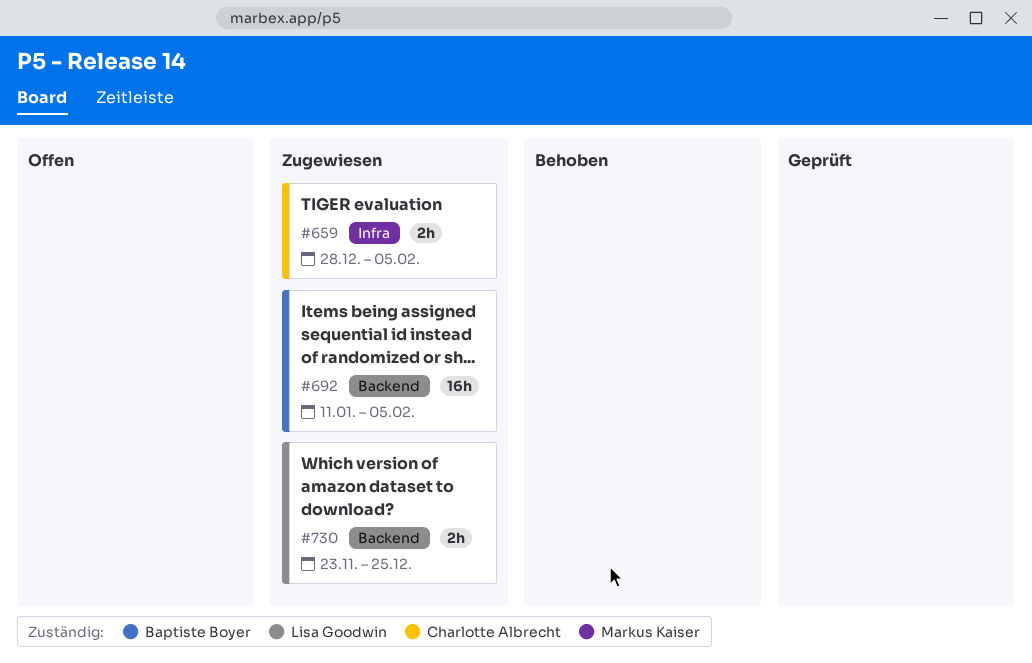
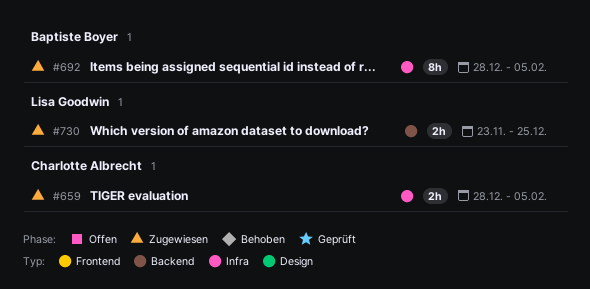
#692, label: Backend -> Infra
#692, estimate: 16h -> 8h
#692, start: Jan 11 -> Dec 28

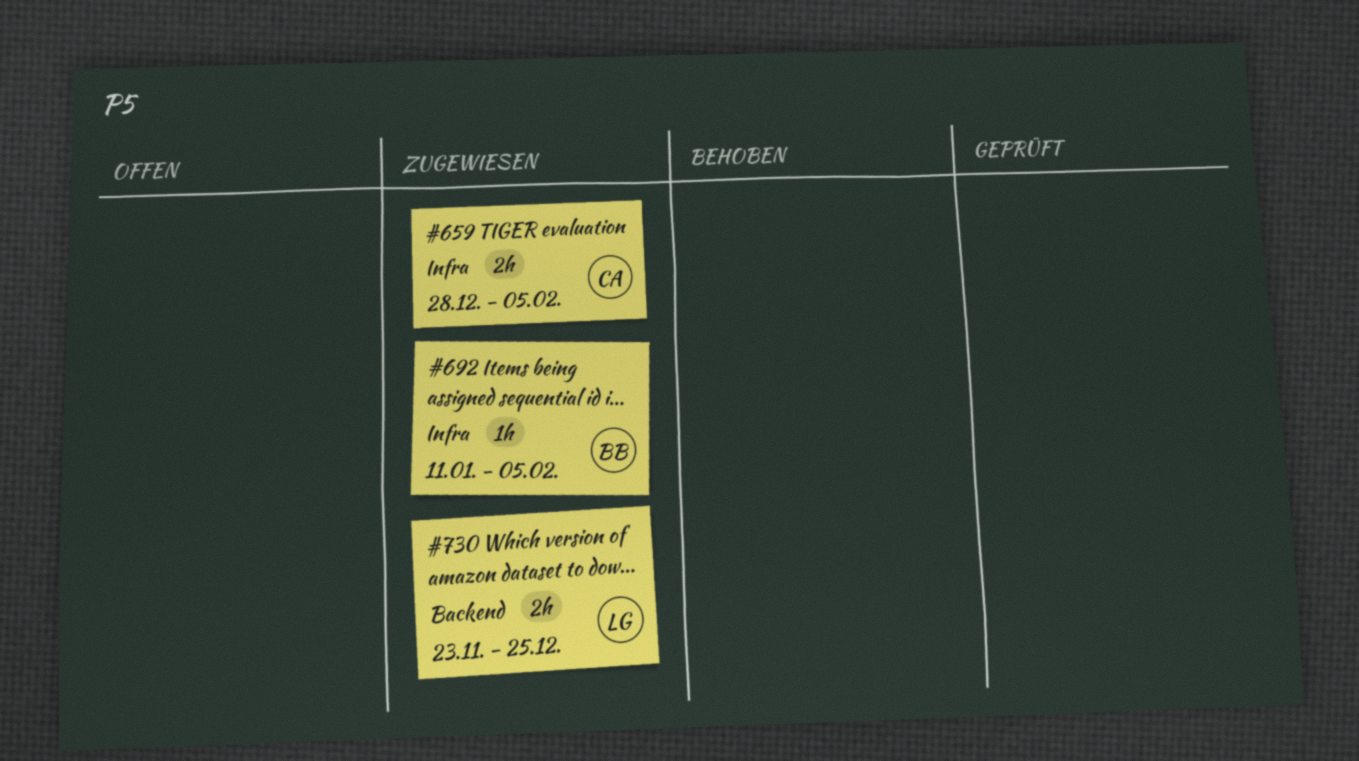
#692, estimate: 8h -> 1h
#692, start: Dec 28 -> Jan 11

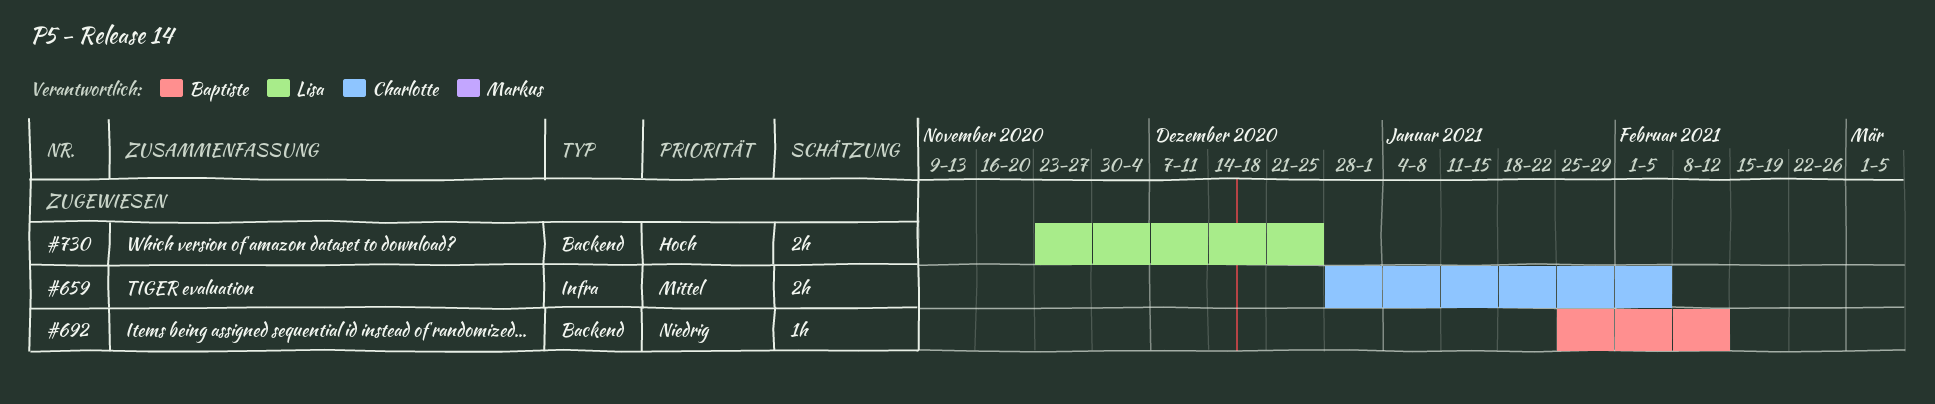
#692, label: Infra -> Backend
#692, start: Jan 11 -> Jan 25
#692, due: Feb 5 -> Feb 12

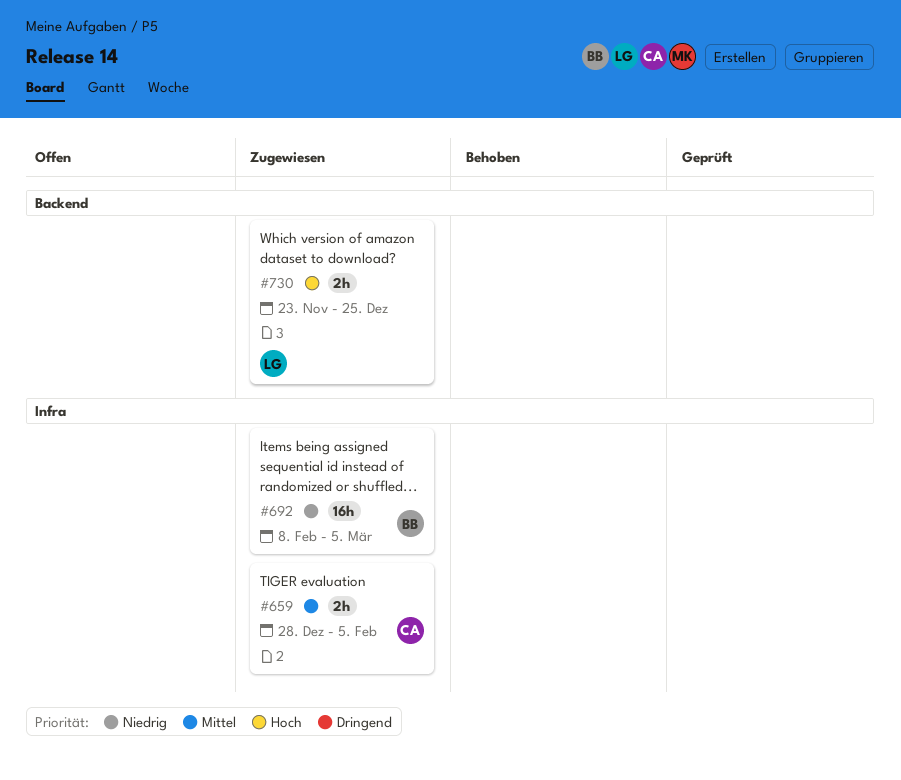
#692, label: Backend -> Infra
#692, estimate: 1h -> 16h
#692, start: Jan 25 -> Feb 8
#692, due: Feb 12 -> Mar 5

